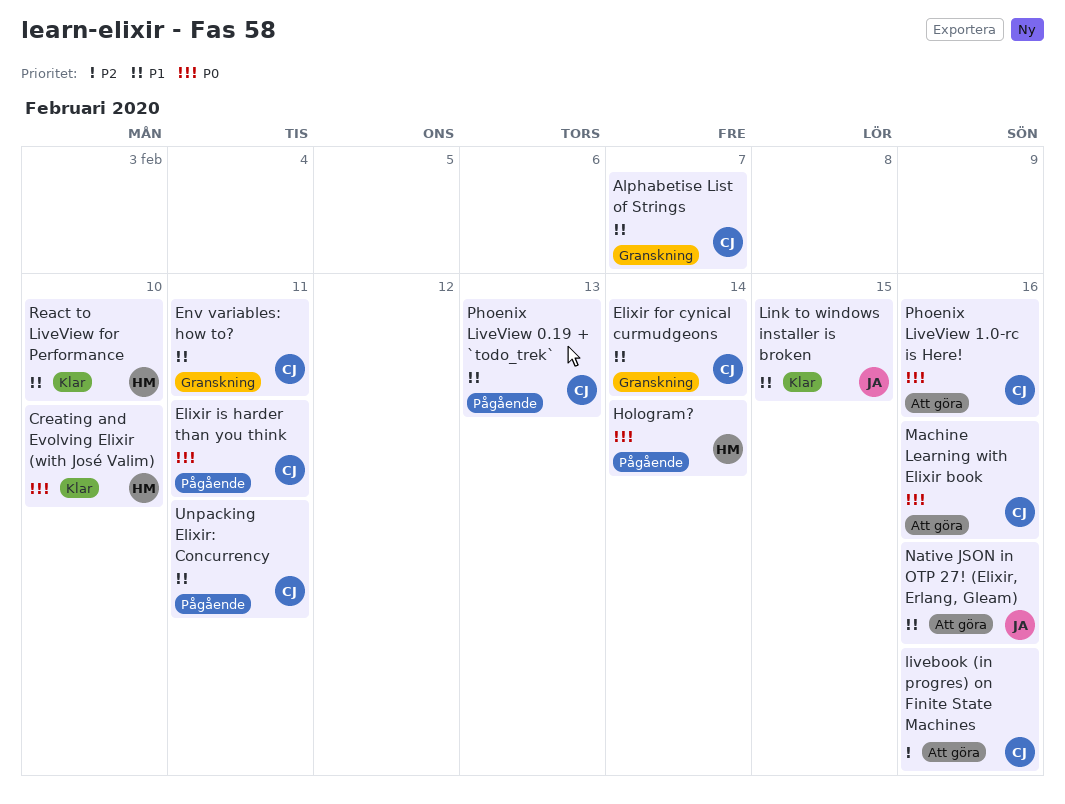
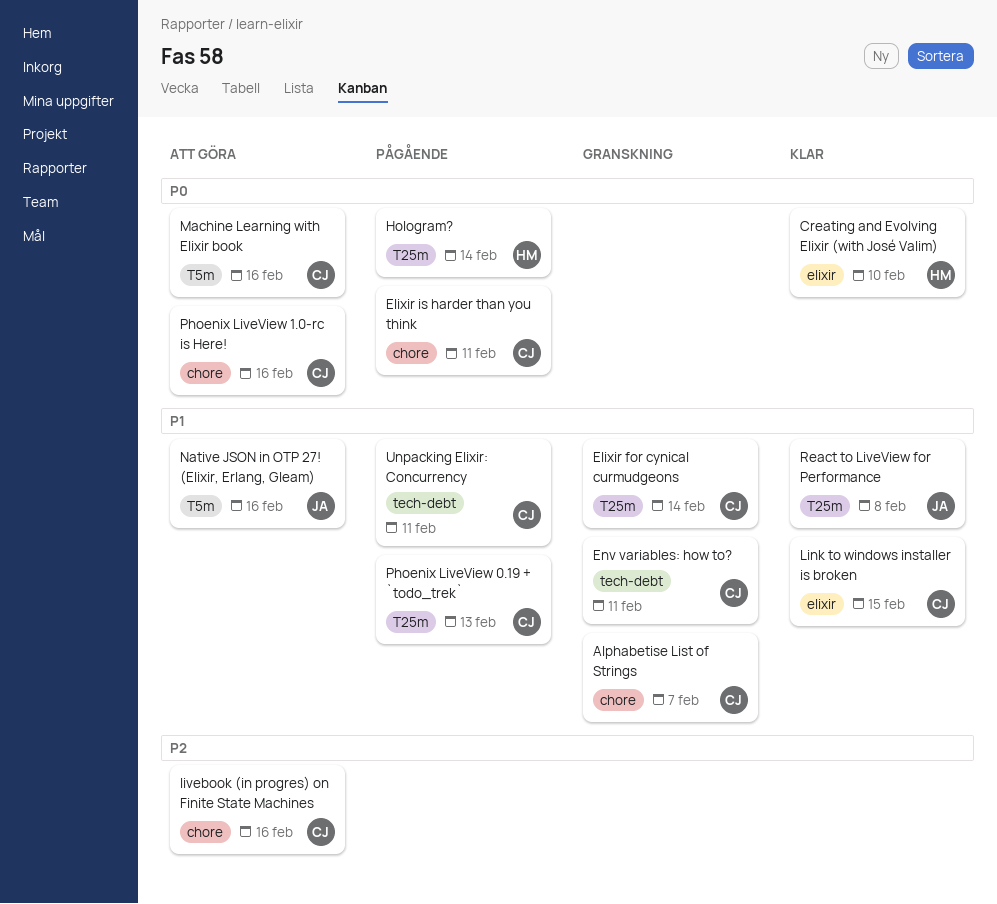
Link to windows installer is broken, owner: JA -> CJ
React to LiveView for Performance, owner: HM -> JA
React to LiveView for Performance, due: Feb 10 -> Feb 8

